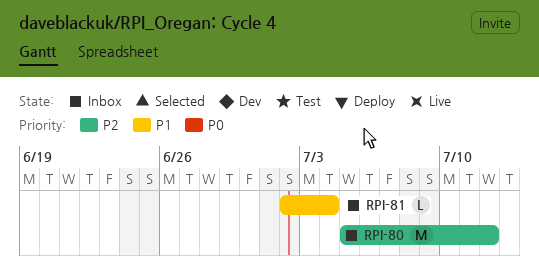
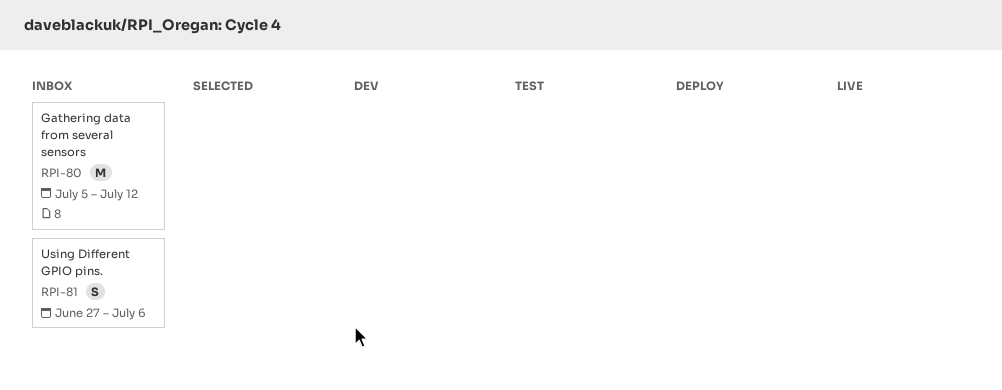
RPI-81, estimate: L -> S
RPI-81, start: Jul 2 -> Jun 27
RPI-81, due: Jul 4 -> Jul 6

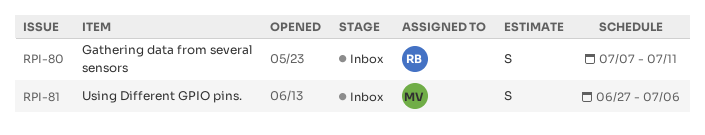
RPI-80, estimate: M -> S
RPI-80, start: Jul 5 -> Jul 7
RPI-80, due: Jul 12 -> Jul 11

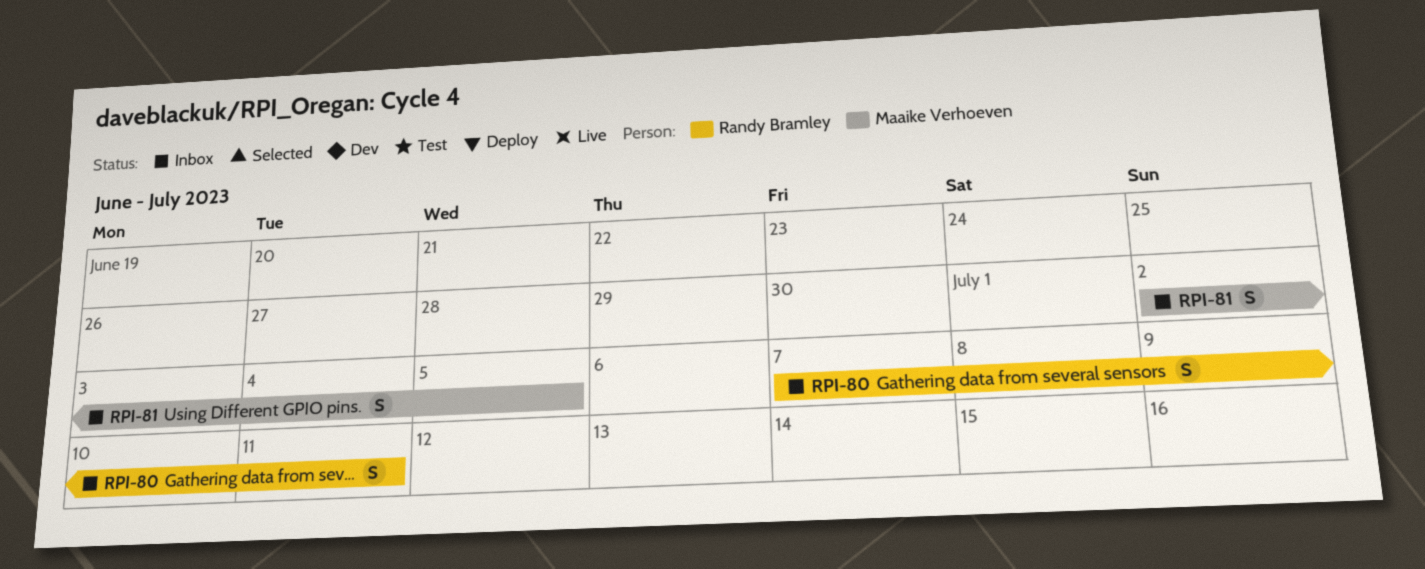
RPI-81, start: Jun 27 -> Jul 2
RPI-81, due: Jul 6 -> Jul 5

